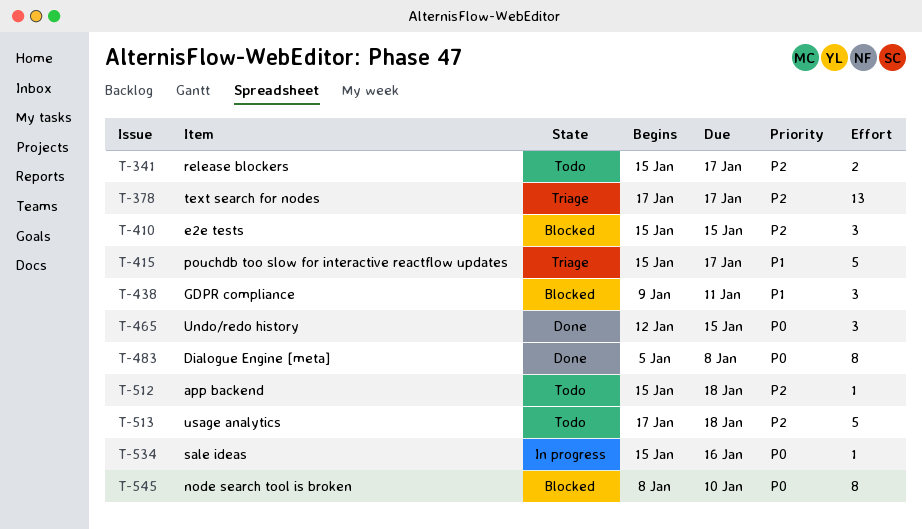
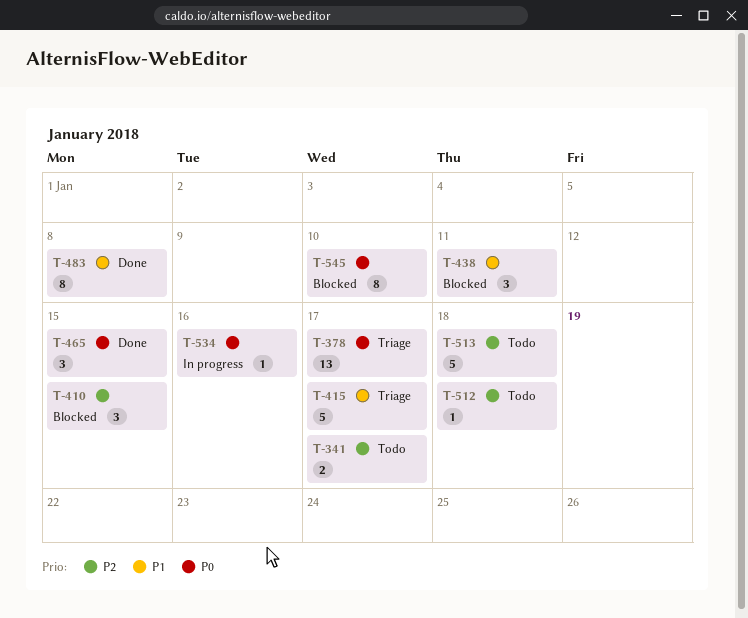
T-378, priority: P2 -> P0
T-483, priority: P0 -> P1

